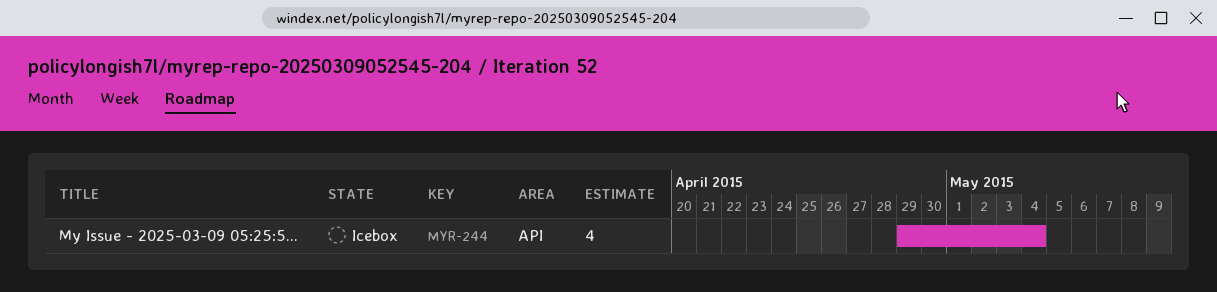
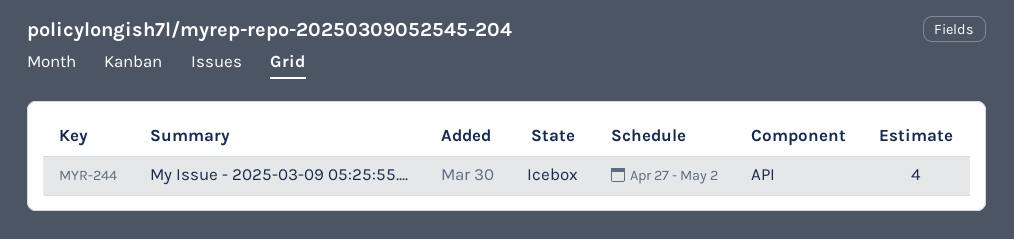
MYR-244, start: Apr 29 -> Apr 27
MYR-244, due: May 4 -> May 2

